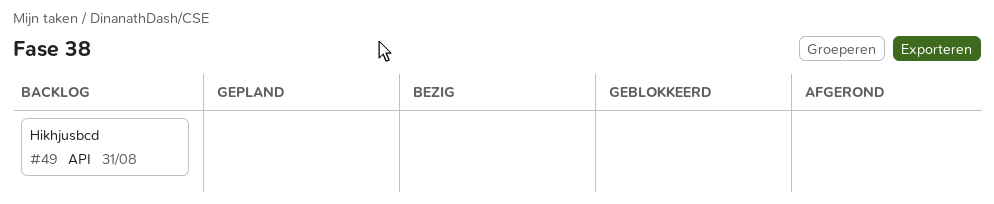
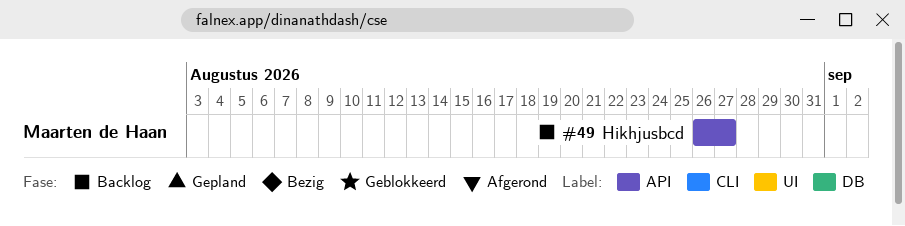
#49, due: Aug 31 -> Aug 27

